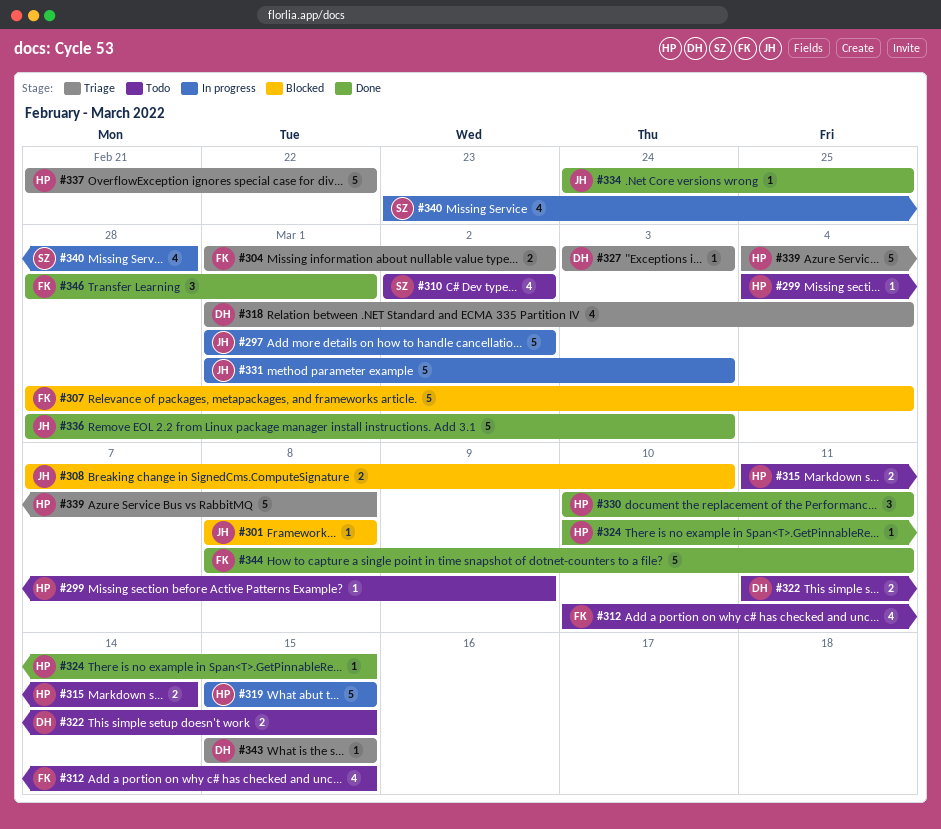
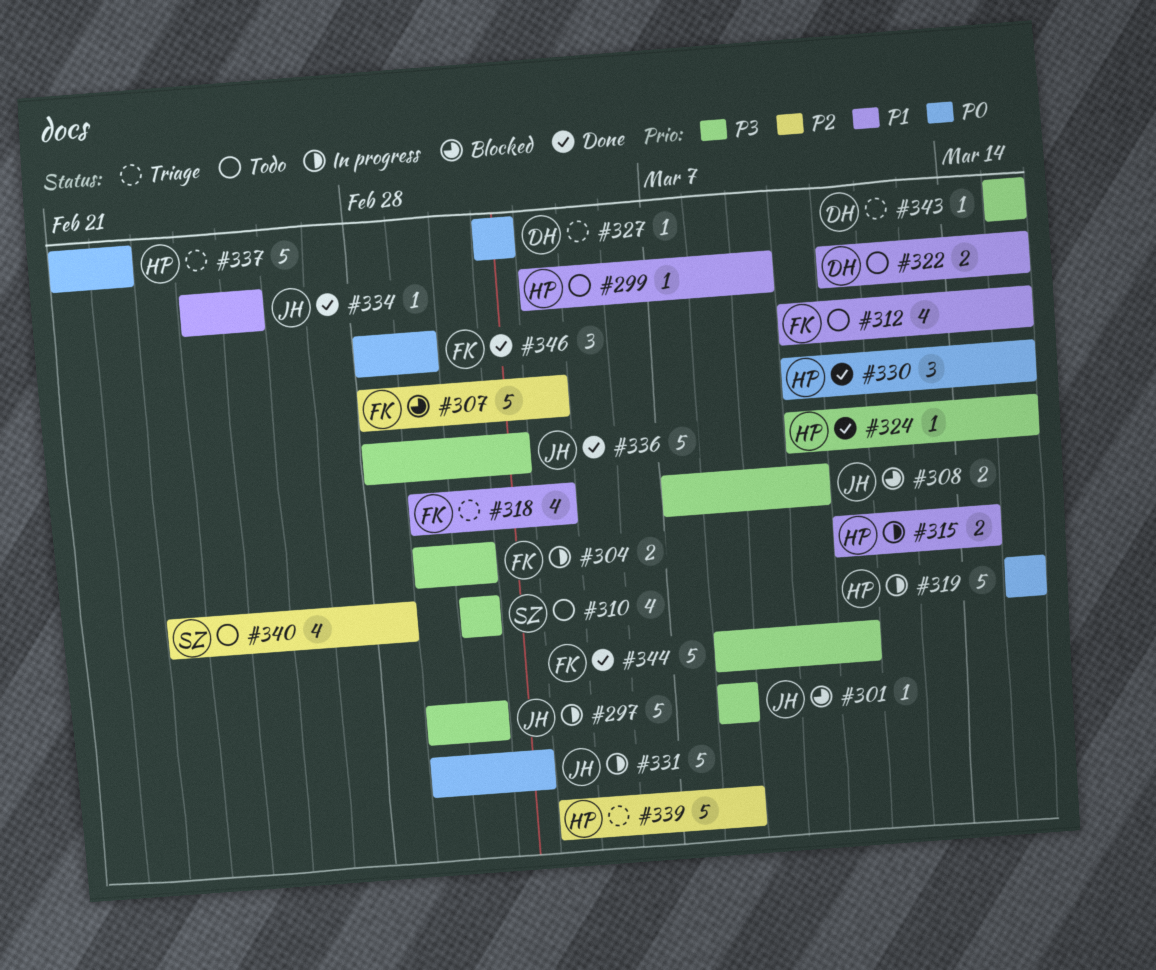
#304, status: Triage -> In progress
#315, status: Todo -> In progress
#318, owner: DH -> FK
#330, due: Mar 11 -> Mar 15
#340, status: In progress -> Todo

